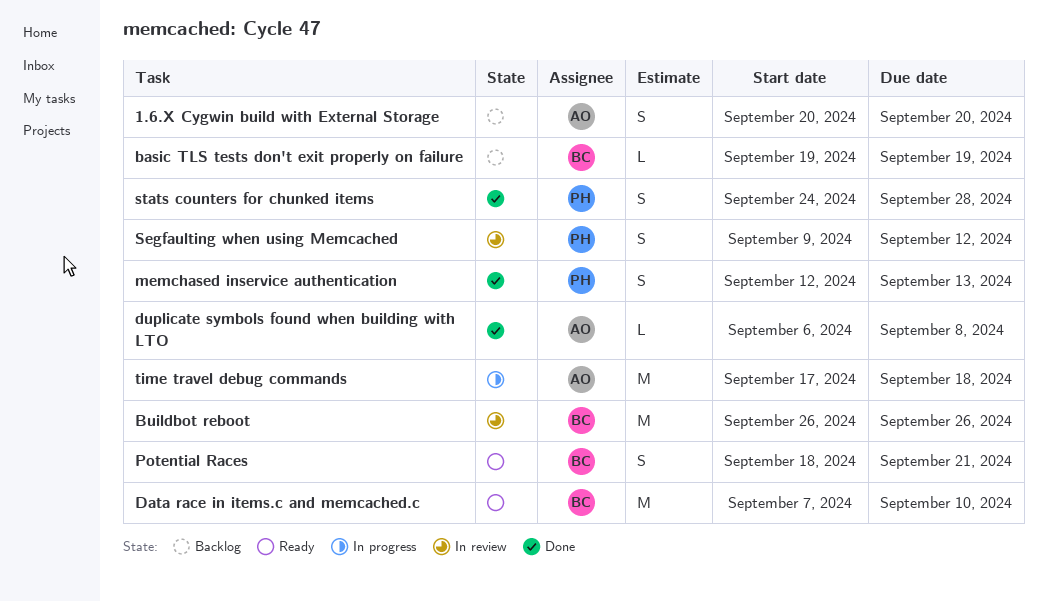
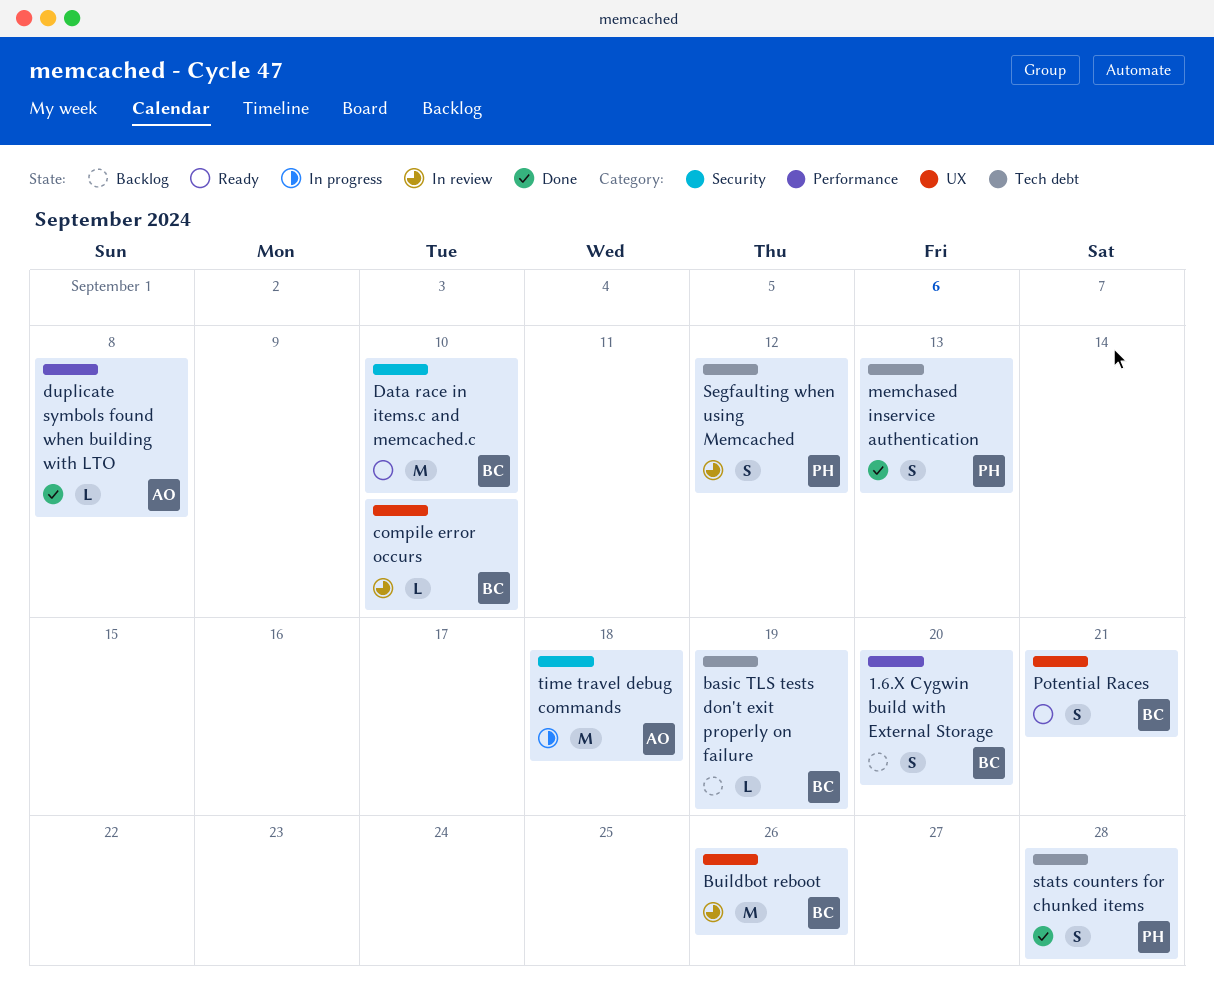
1.6.X Cygwin build with External Storage, owner: AO -> BC
compile error occurs: none -> present

